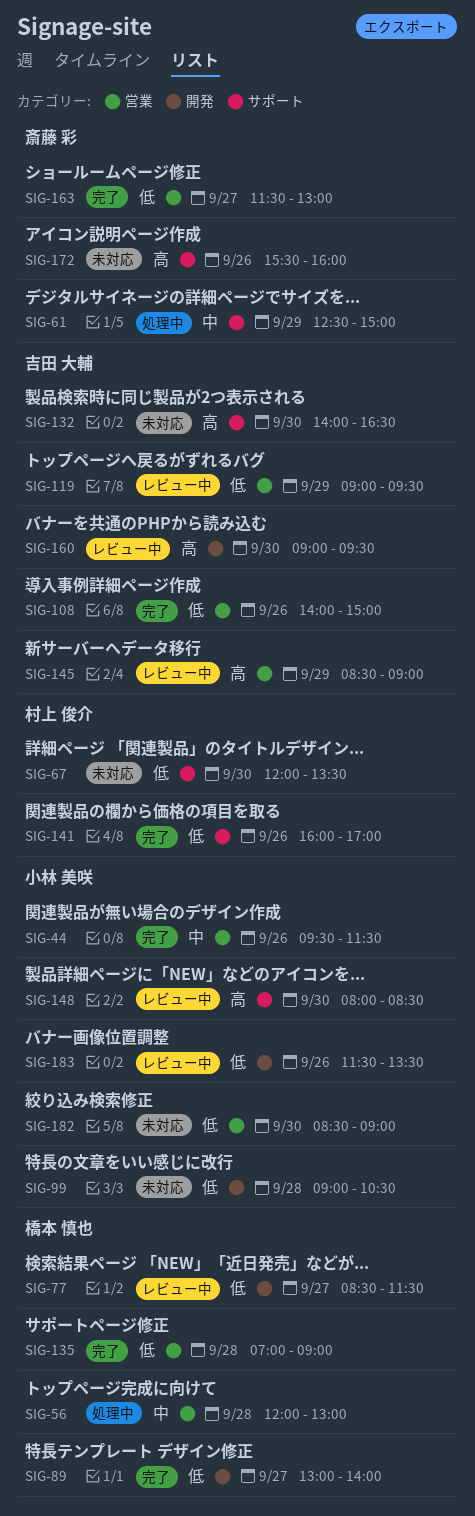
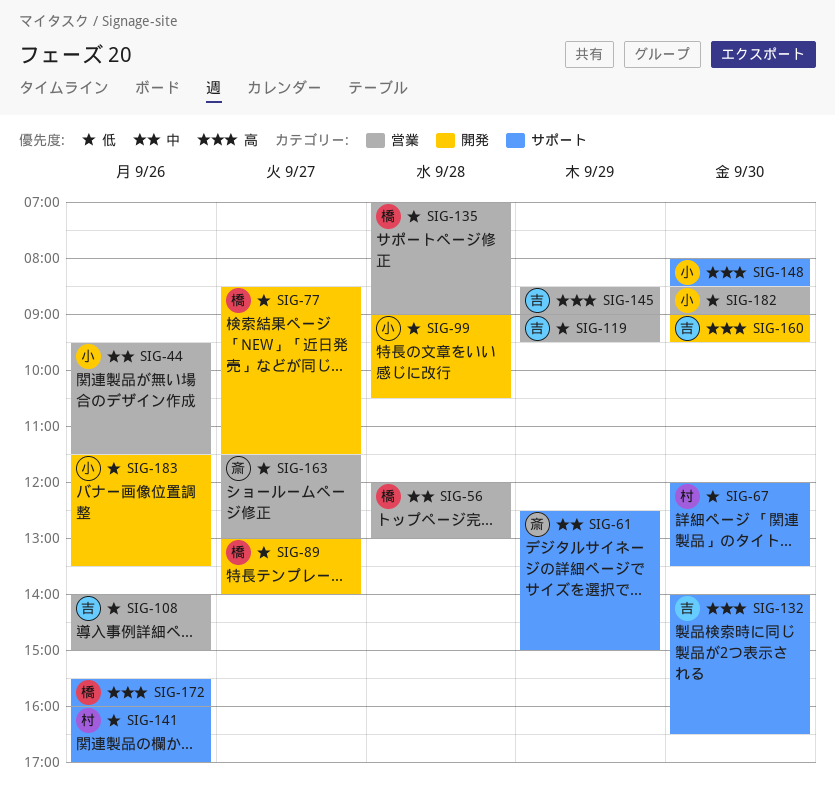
SIG-172, owner: 斎藤 彩 -> 橋本 慎也

